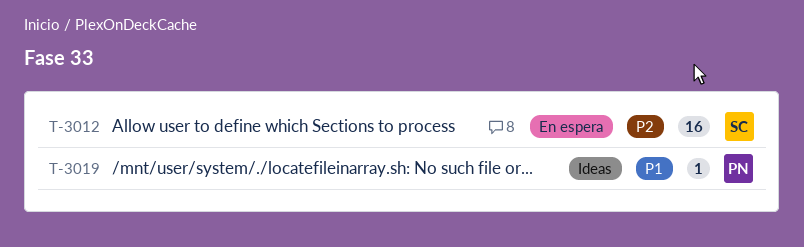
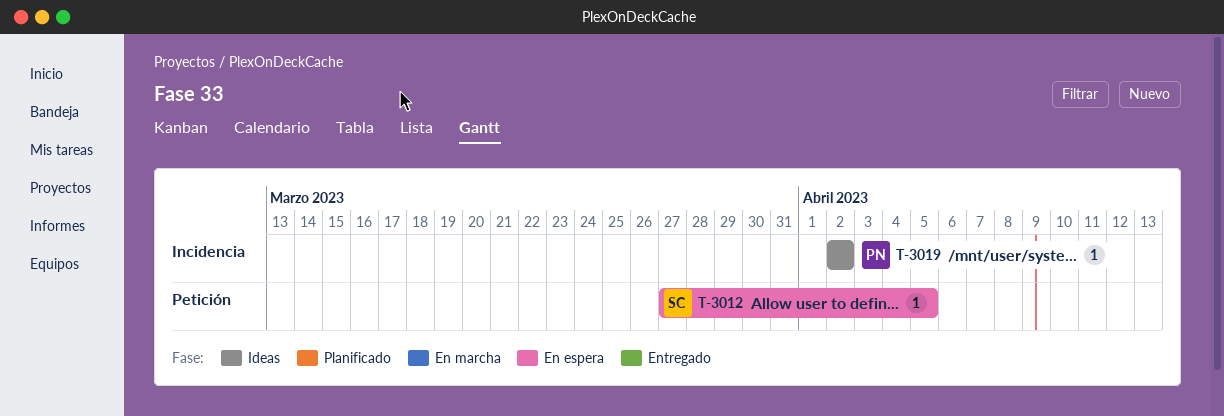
T-3012, estimate: 16 -> 1

